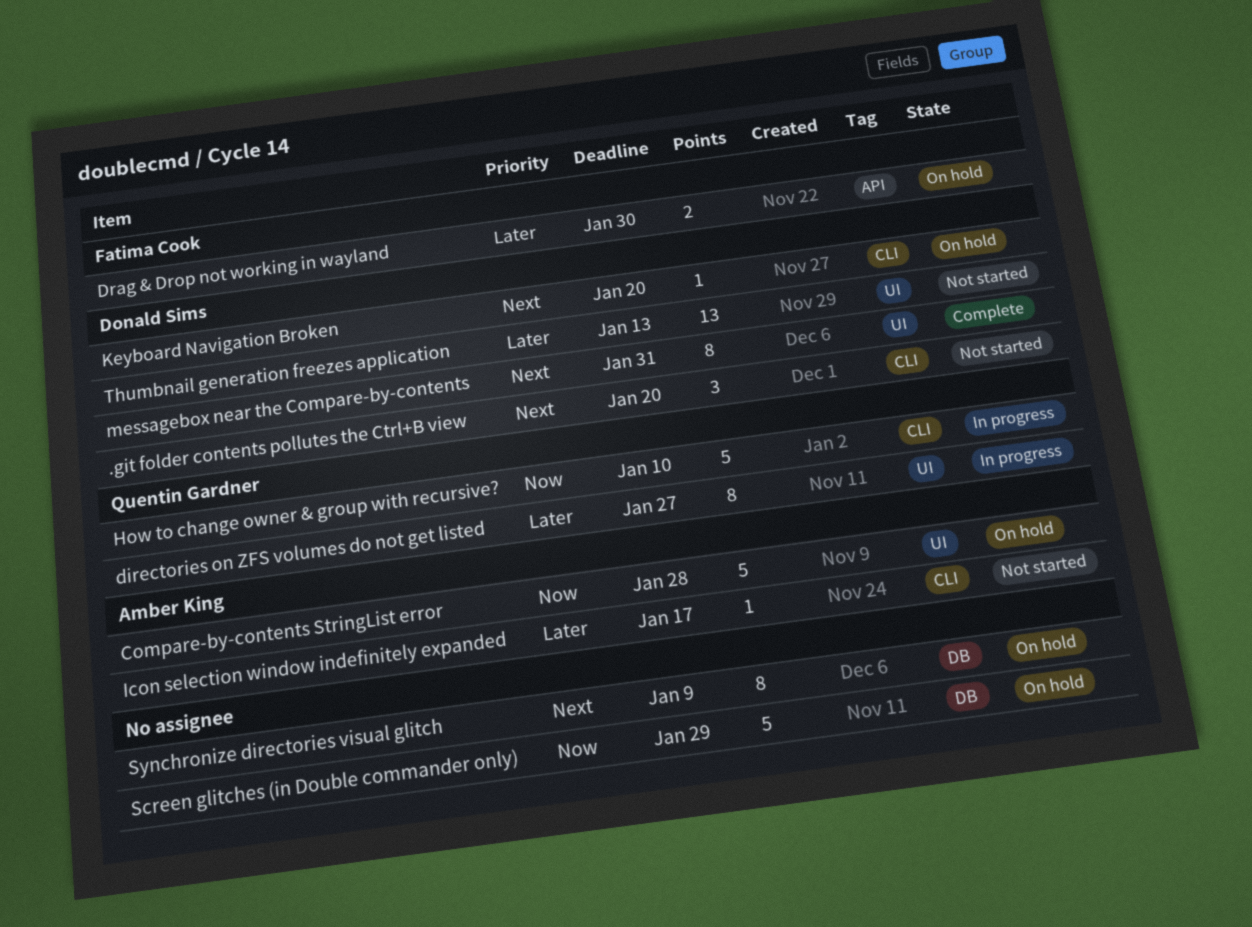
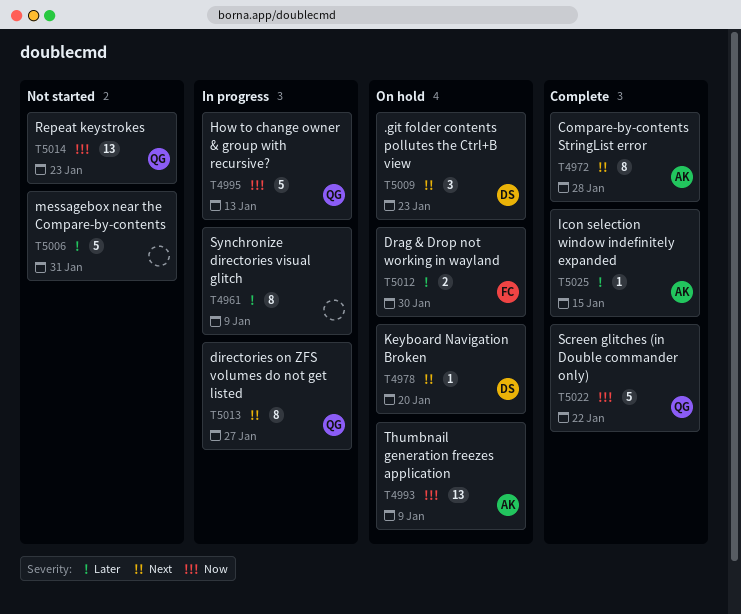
.git folder contents pollutes the Ctrl+B view, status: Not started -> On hold
.git folder contents pollutes the Ctrl+B view, due: Jan 20 -> Jan 23
Compare-by-contents StringList error, status: On hold -> Complete
Compare-by-contents StringList error, priority: Now -> Next
Compare-by-contents StringList error, estimate: 5 -> 8
directories on ZFS volumes do not get listed, priority: Later -> Next
How to change owner & group with recursive?, due: Jan 10 -> Jan 13
Icon selection window indefinitely expanded, status: Not started -> Complete
Icon selection window indefinitely expanded, due: Jan 17 -> Jan 15
messagebox near the Compare-by-contents, status: Complete -> Not started
messagebox near the Compare-by-contents, owner: Donald Sims -> none
messagebox near the Compare-by-contents, priority: Next -> Later
messagebox near the Compare-by-contents, estimate: 8 -> 5
Repeat keystrokes: none -> present
Screen glitches (in Double commander only), status: On hold -> Complete
Screen glitches (in Double commander only), owner: none -> Quentin Gardner
Screen glitches (in Double commander only), due: Jan 29 -> Jan 22
Synchronize directories visual glitch, status: On hold -> In progress
Synchronize directories visual glitch, priority: Next -> Later
Thumbnail generation freezes application, status: Not started -> On hold
Thumbnail generation freezes application, owner: Donald Sims -> Amber King
Thumbnail generation freezes application, priority: Later -> Now
Thumbnail generation freezes application, due: Jan 13 -> Jan 9

